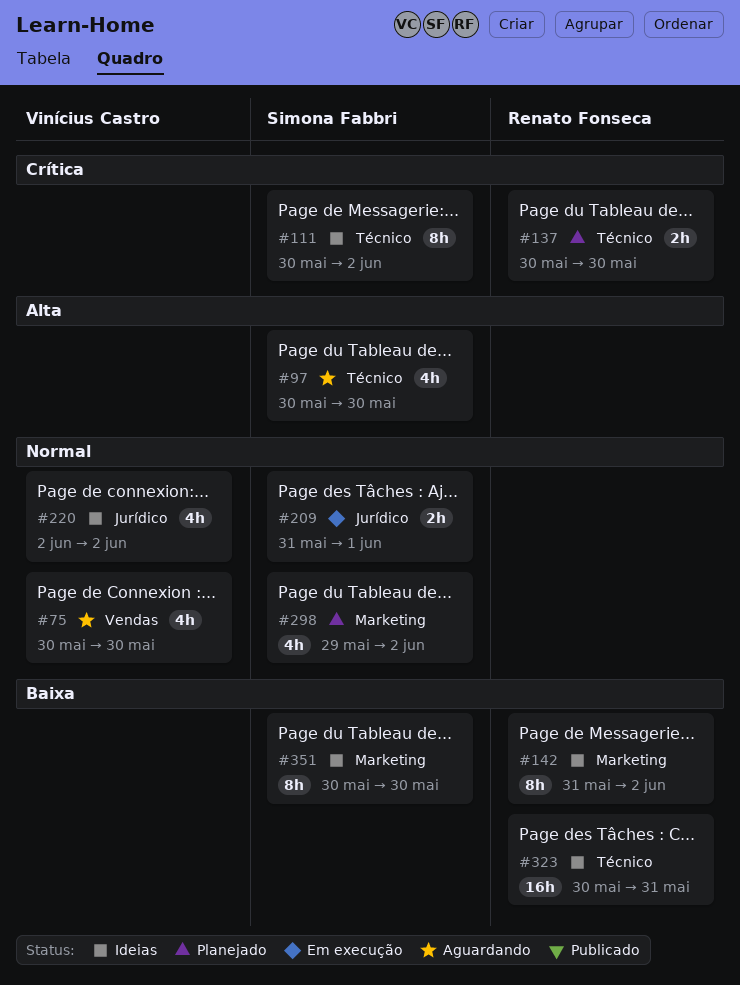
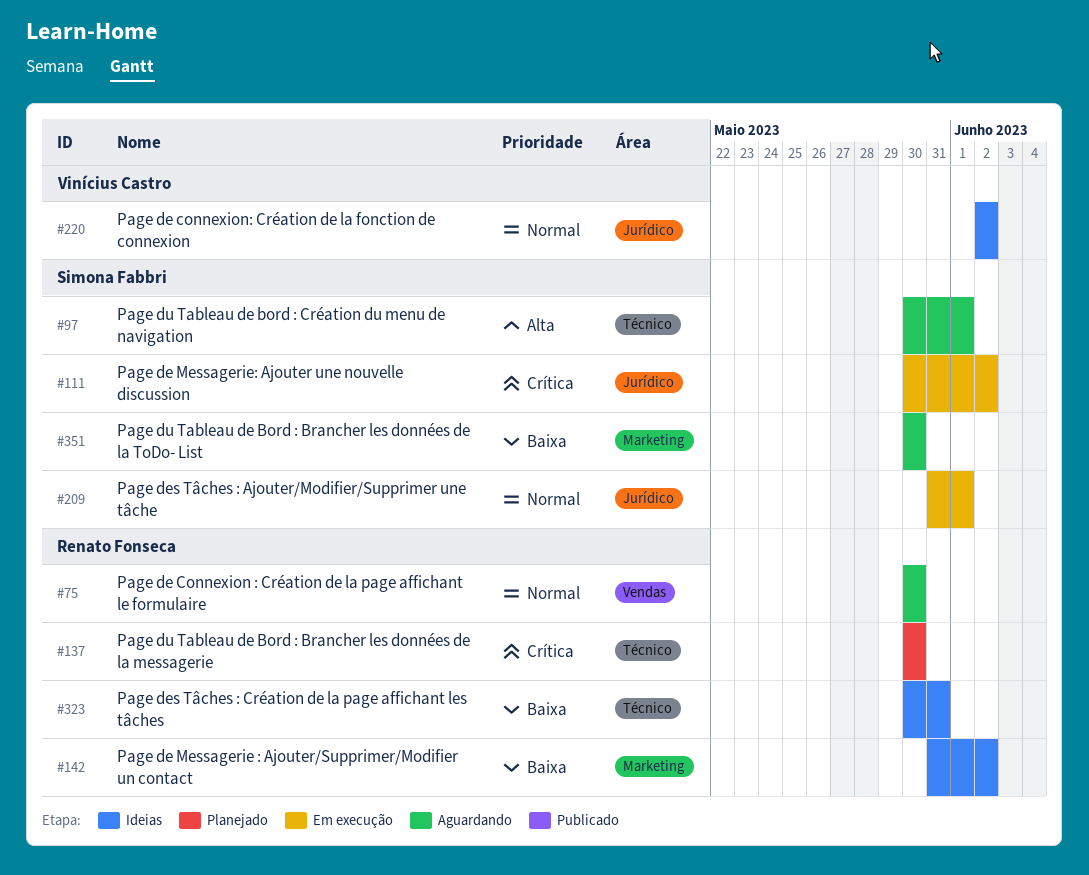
#75, owner: Vinícius Castro -> Renato Fonseca
#97, due: May 30 -> Jun 1
#111, status: Ideias -> Em execução
#111, label: Técnico -> Jurídico
#298: present -> none
#351, status: Ideias -> Aguardando

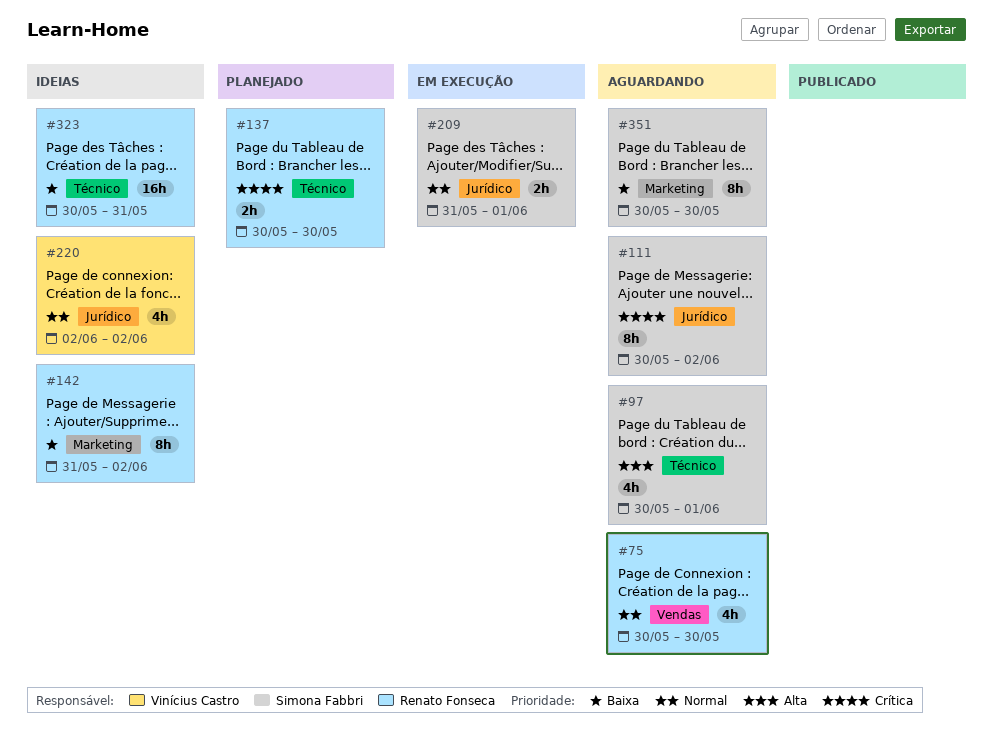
#111, status: Em execução -> Aguardando

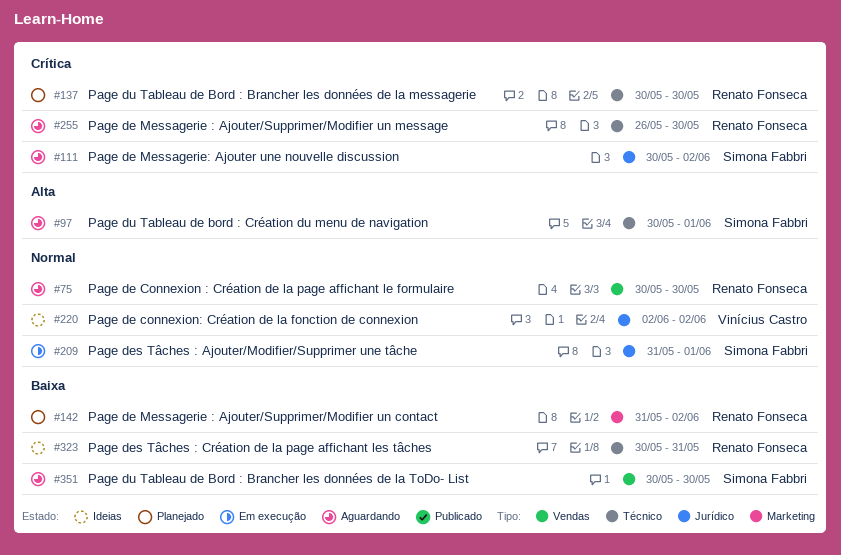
#142, status: Ideias -> Planejado
#255: none -> present
#351, label: Marketing -> Vendas

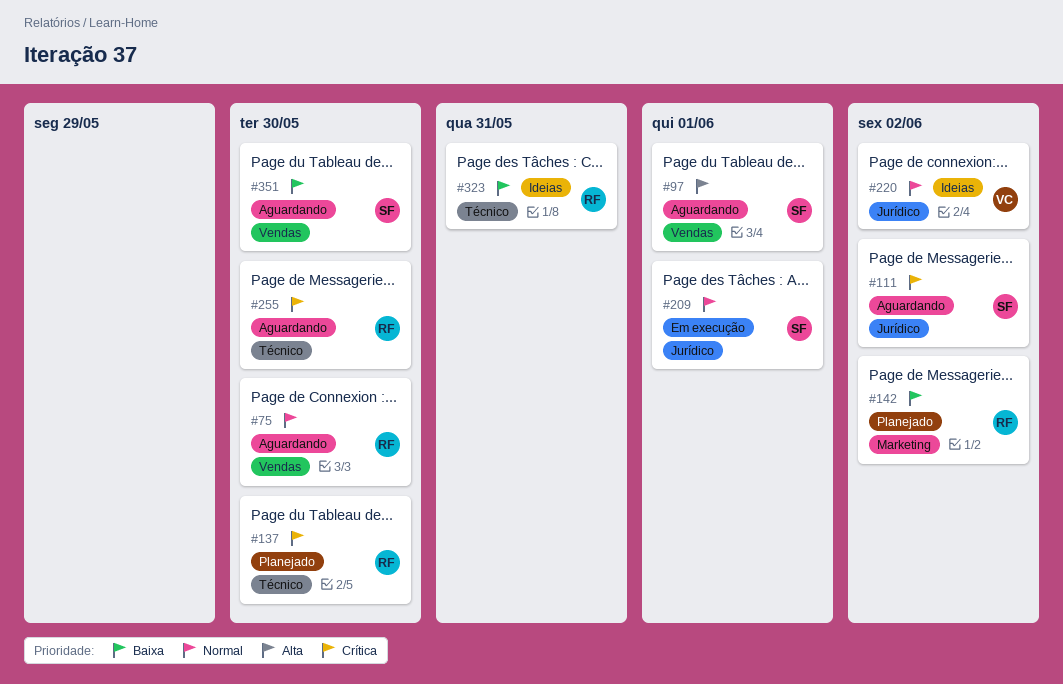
#97, label: Técnico -> Vendas

